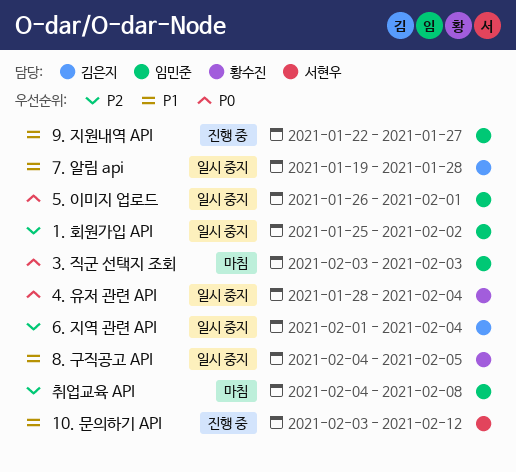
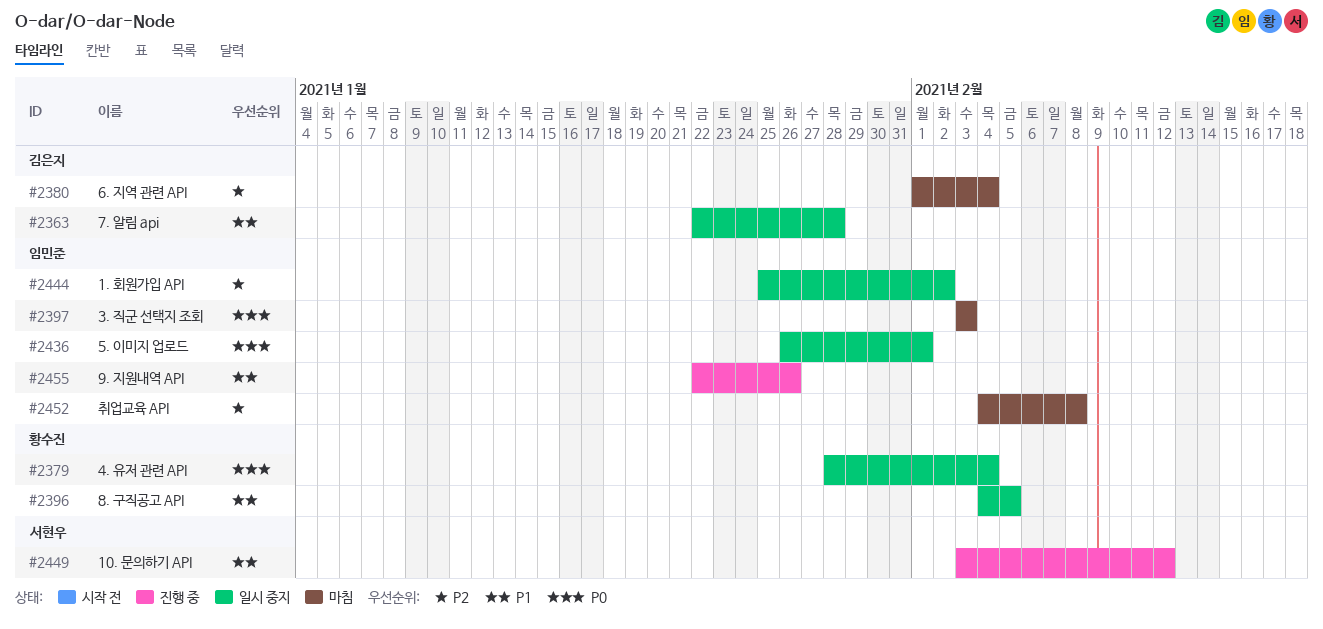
6. 지역 관련 API, status: 일시 중지 -> 마침
7. 알림 api, start: Jan 19 -> Jan 22
9. 지원내역 API, due: Jan 27 -> Jan 26

